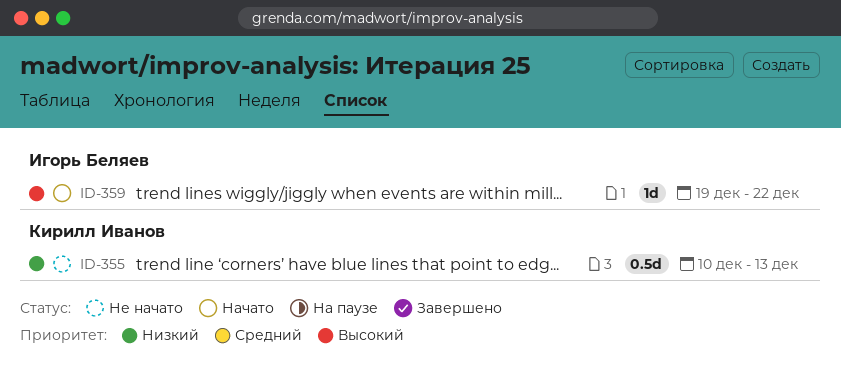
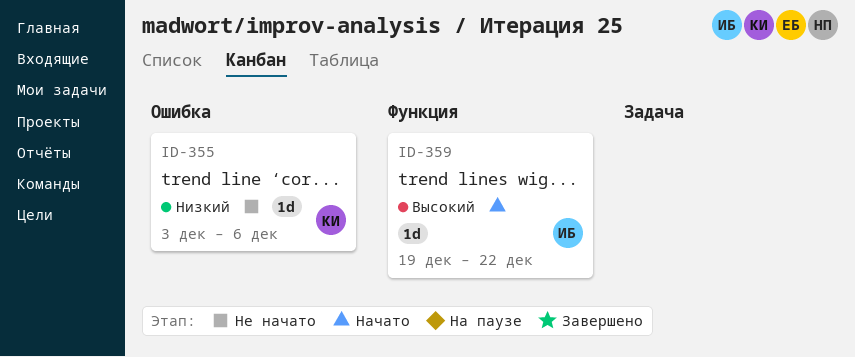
ID-355, estimate: 0.5d -> 1d
ID-355, start: Dec 10 -> Dec 3
ID-355, due: Dec 13 -> Dec 6

